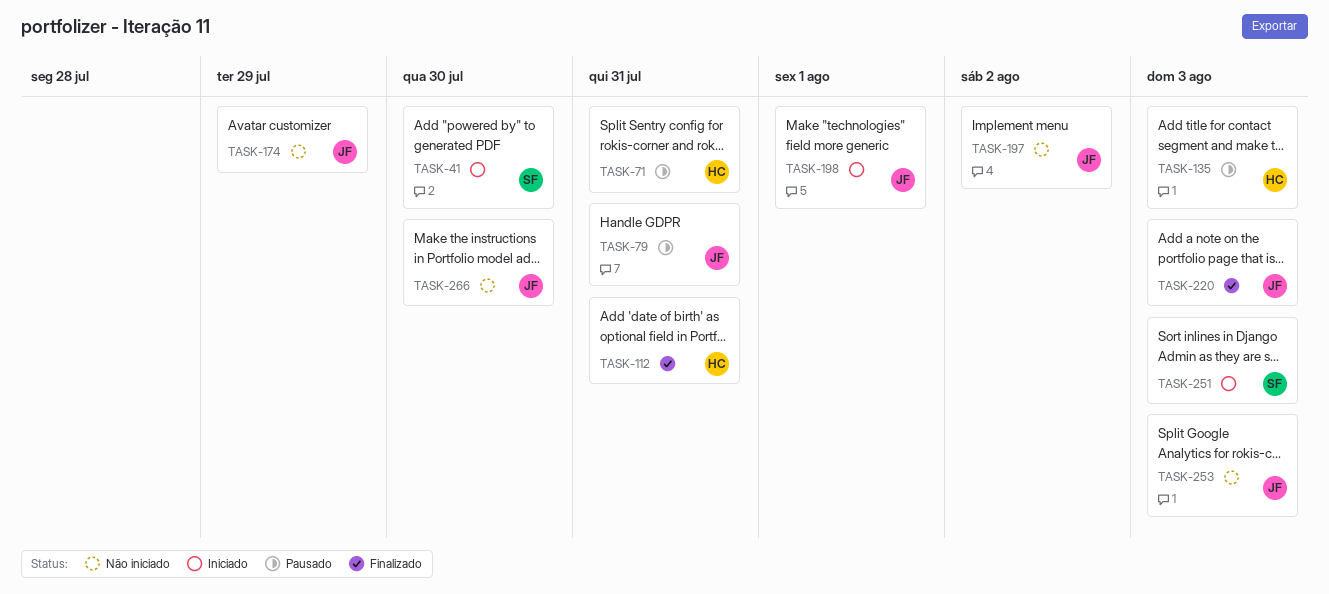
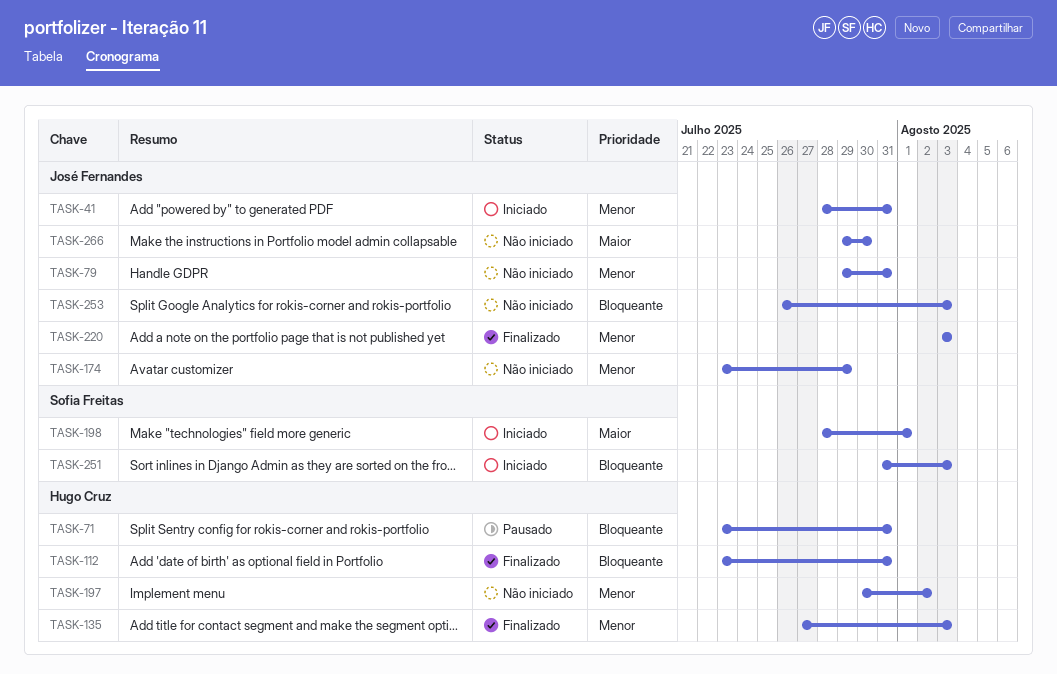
TASK-41, owner: Sofia Freitas -> José Fernandes
TASK-41, due: Jul 30 -> Jul 31
TASK-79, status: Pausado -> Não iniciado
TASK-135, status: Pausado -> Finalizado
TASK-197, owner: José Fernandes -> Hugo Cruz
TASK-198, owner: José Fernandes -> Sofia Freitas

